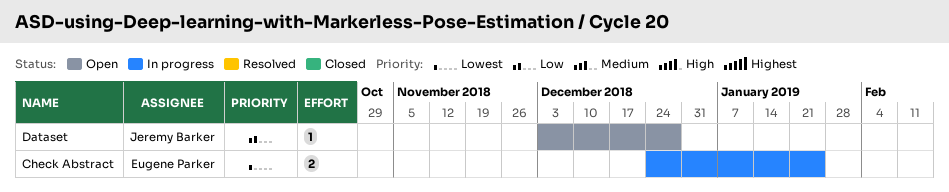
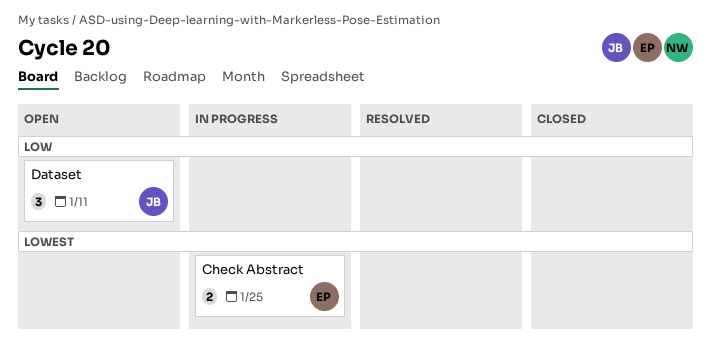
Dataset, estimate: 1 -> 3
Dataset, due: Dec 28 -> Jan 11

